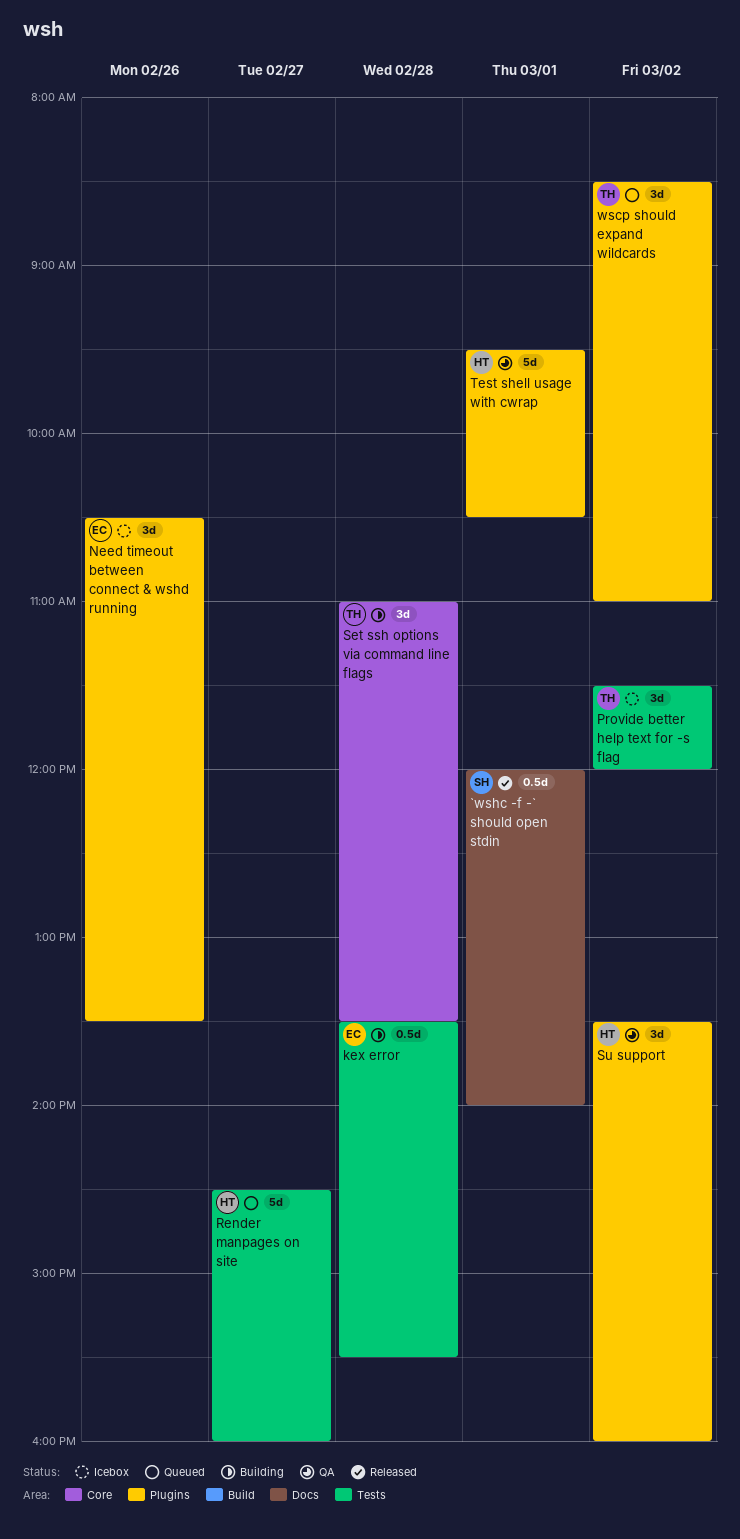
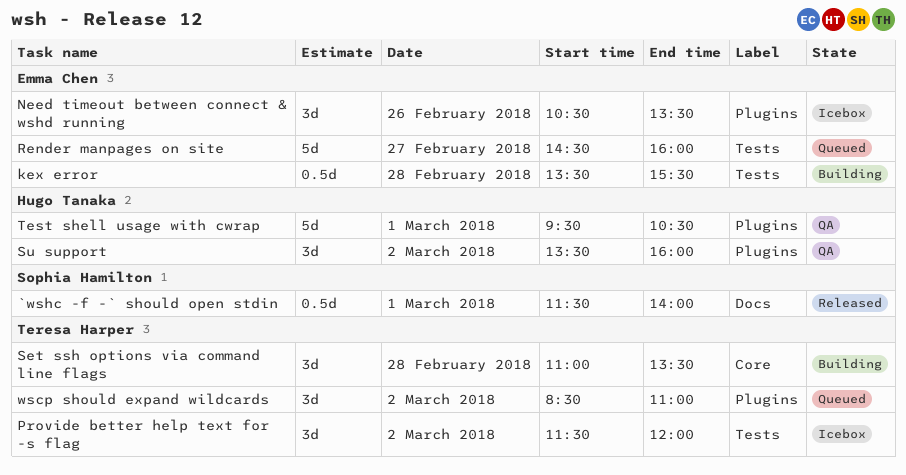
`wshc -f -` should open stdin, begins: 12:00 -> 11:30
Render manpages on site, owner: Hugo Tanaka -> Emma Chen

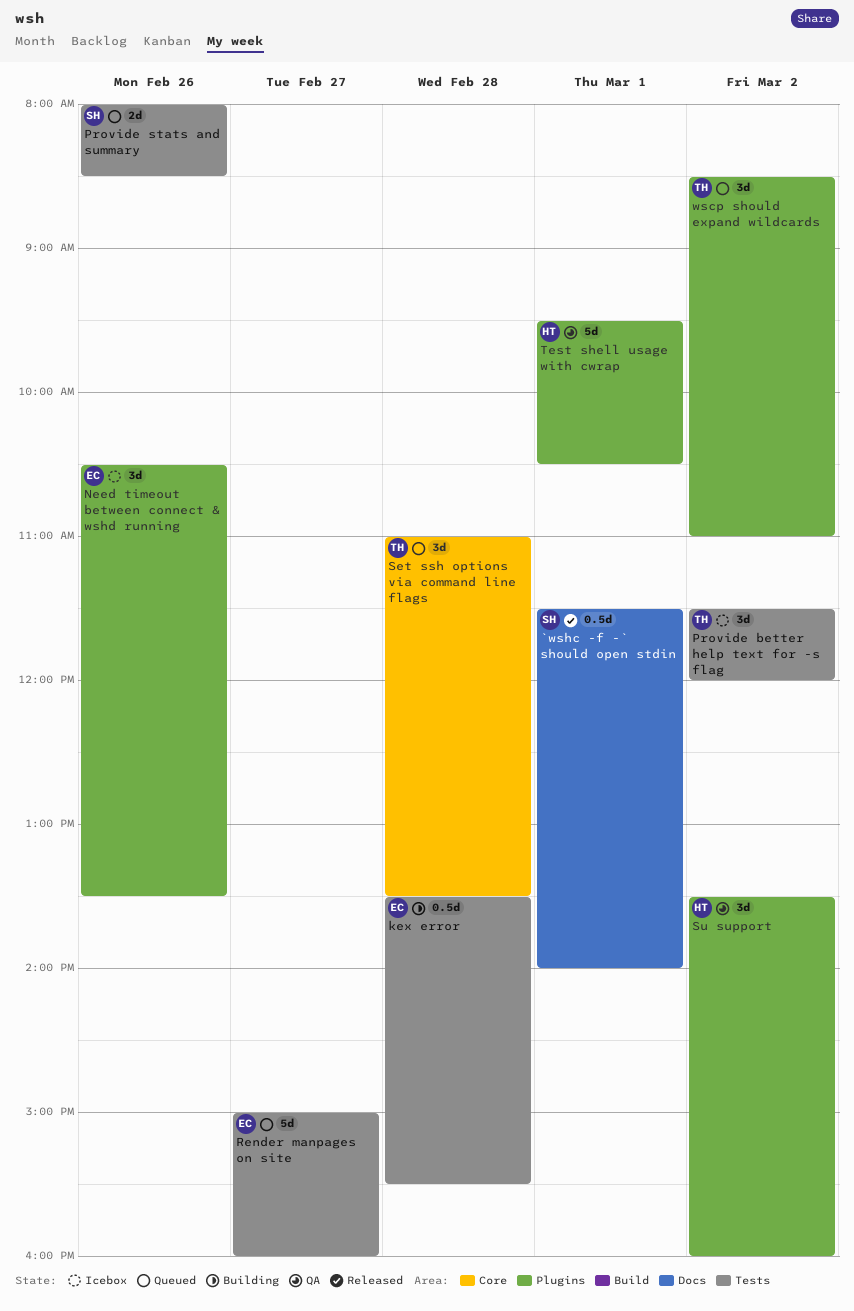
Provide stats and summary: none -> present
Render manpages on site, begins: 14:30 -> 15:00
Set ssh options via command line flags, status: Building -> Queued

